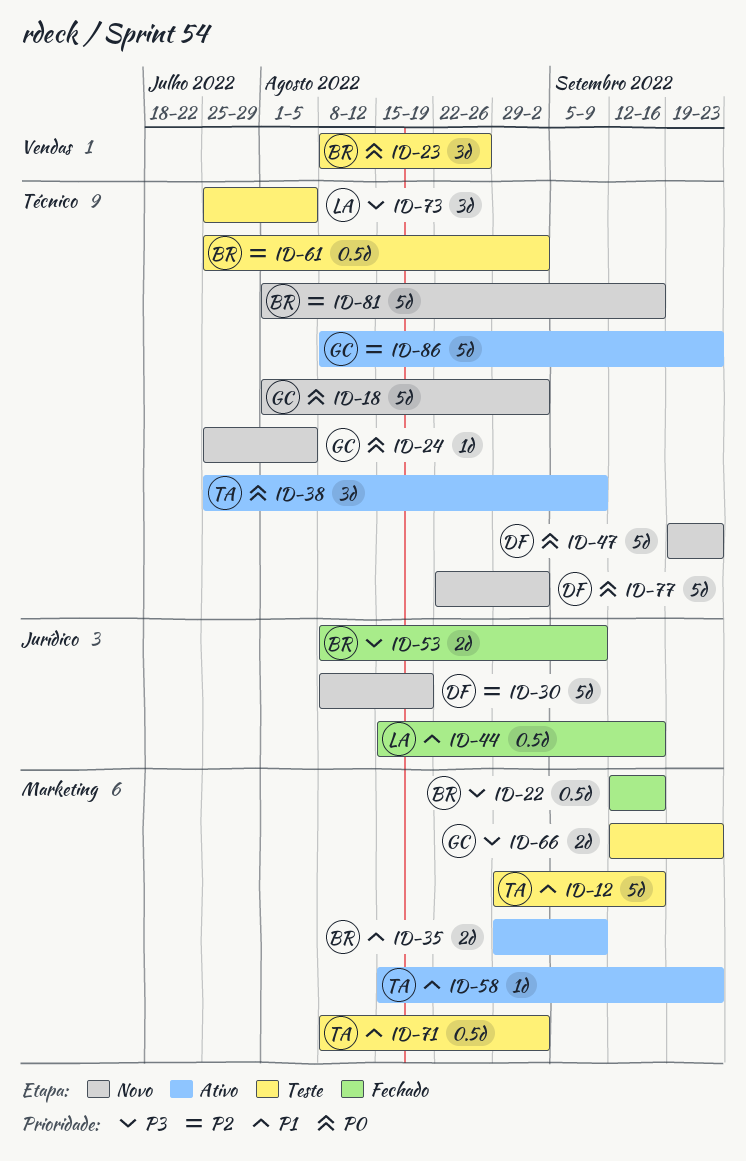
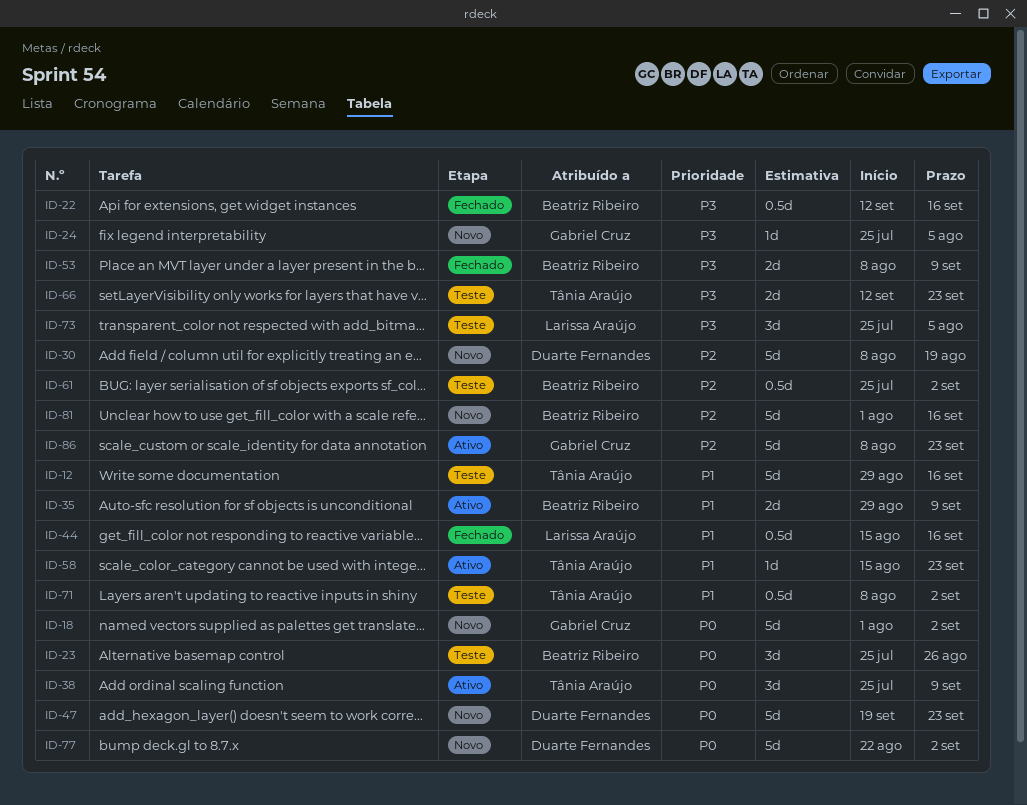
ID-23, start: Aug 8 -> Jul 25
ID-24, priority: P0 -> P3
ID-66, owner: Gabriel Cruz -> Tânia Araújo

